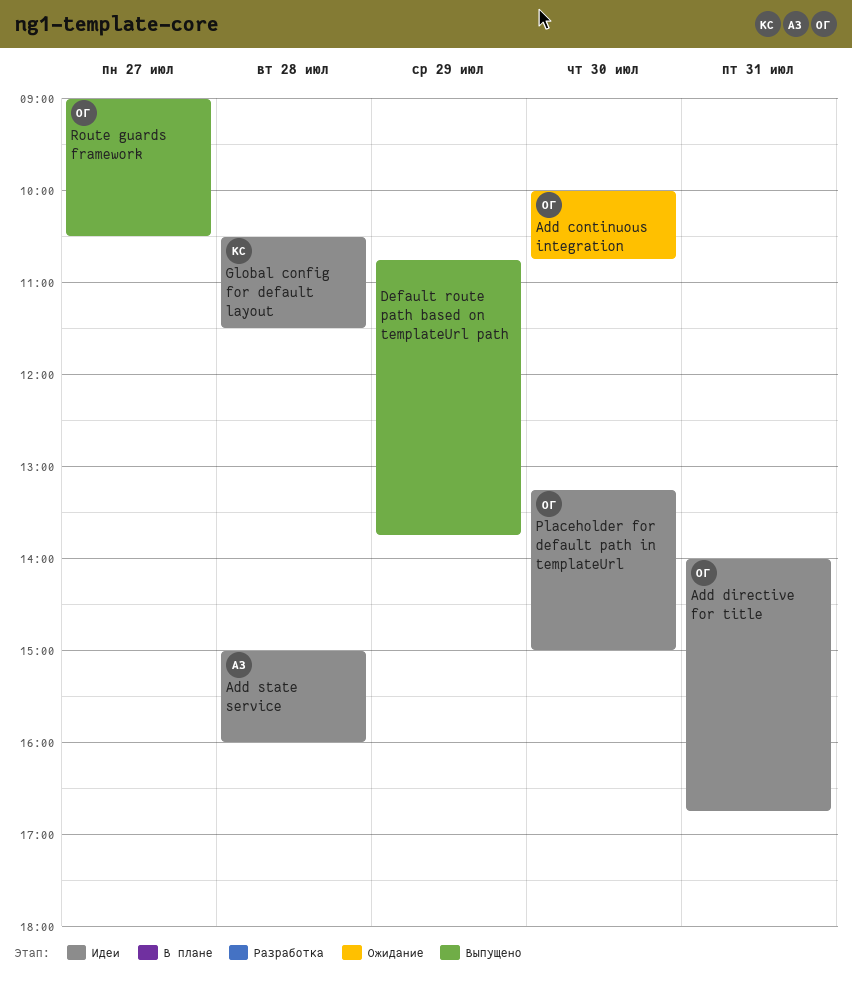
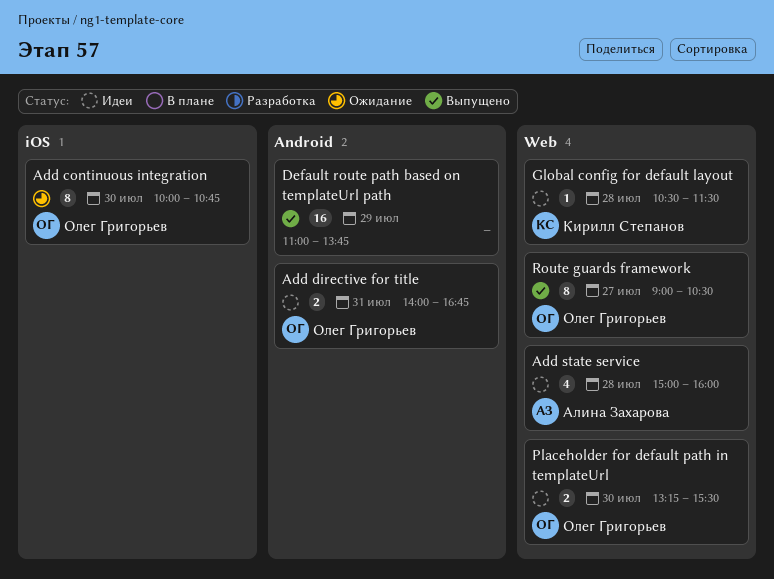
Default route path based on templateUrl path, begins: 10:45 -> 11:00
Placeholder for default path in templateUrl, ends: 15:00 -> 15:30

